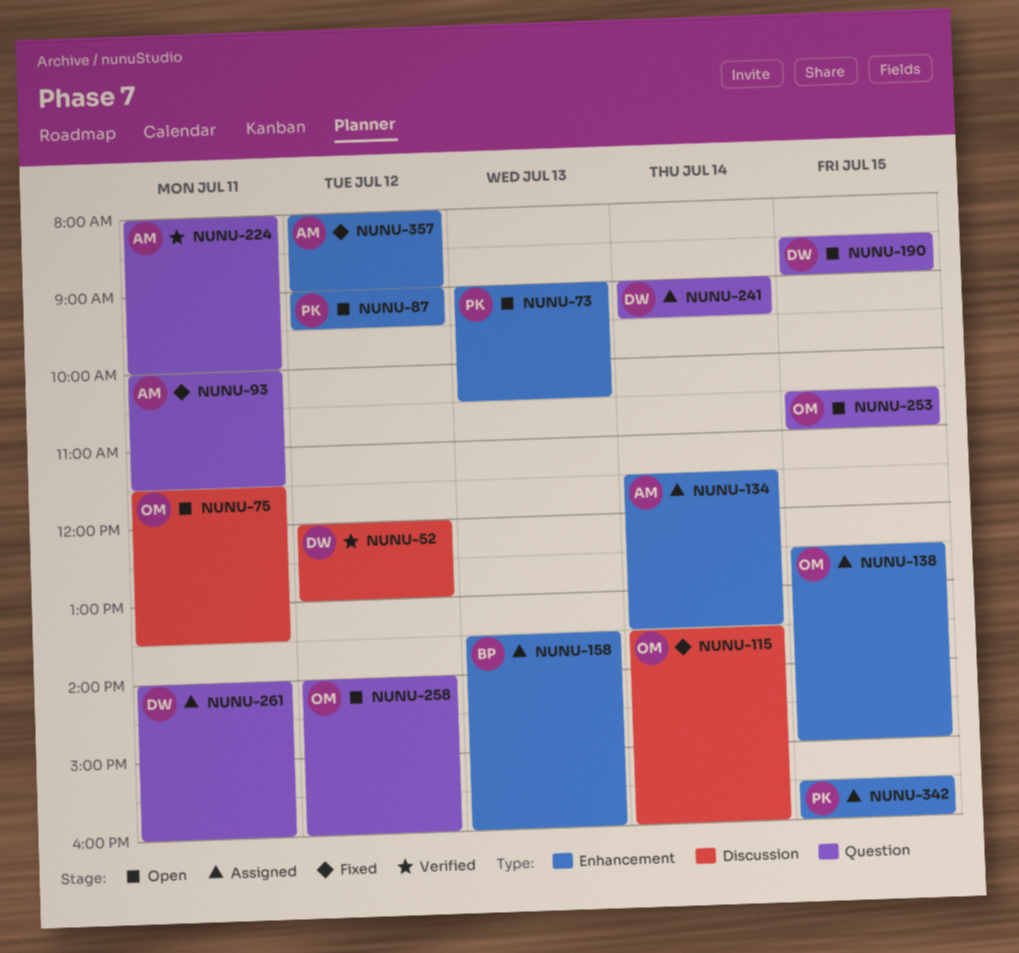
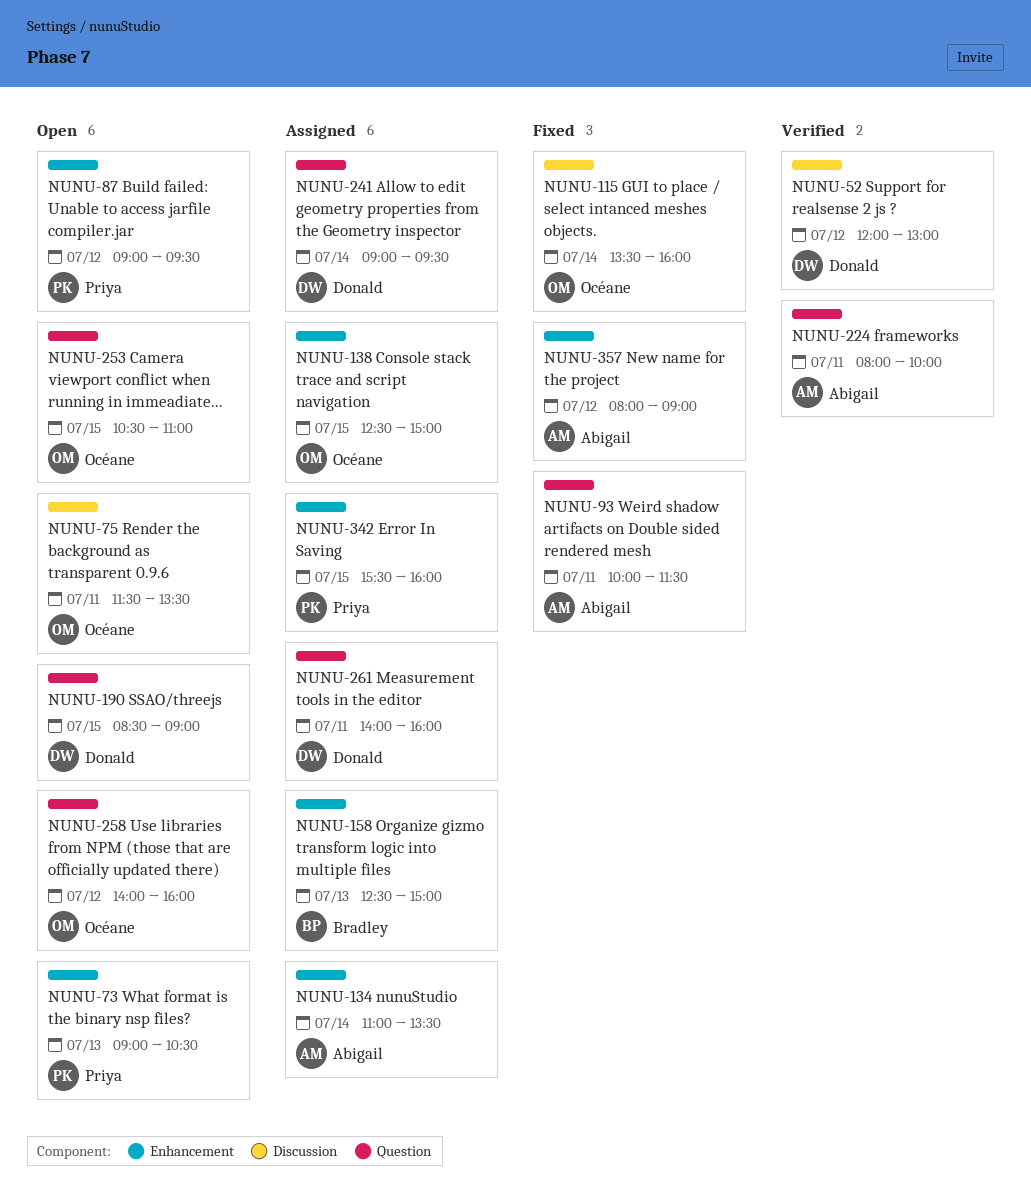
NUNU-134, begins: 11:30 -> 11:00
NUNU-158, begins: 13:30 -> 12:30
NUNU-158, ends: 16:00 -> 15:00

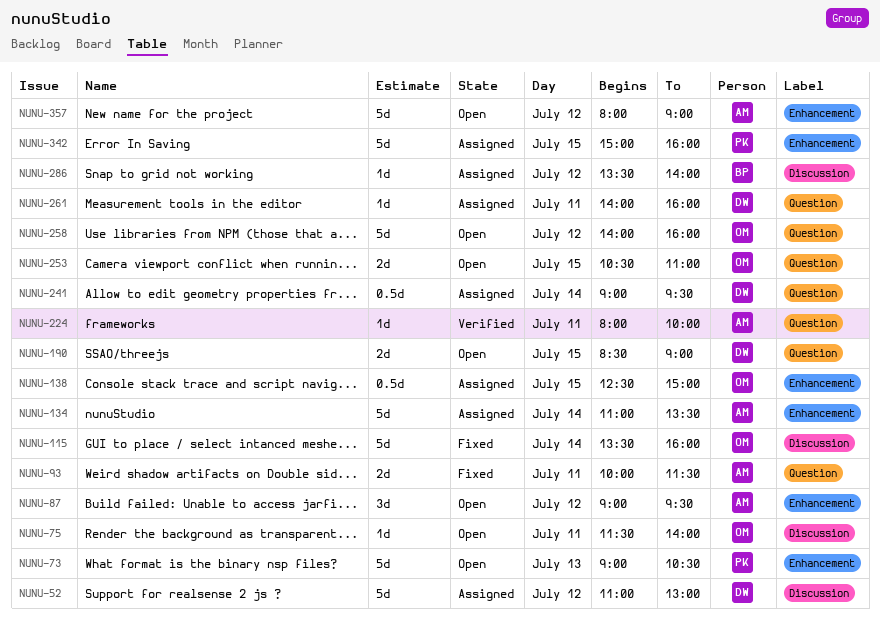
NUNU-52, status: Verified -> Assigned
NUNU-52, begins: 12:00 -> 11:00
NUNU-75, ends: 13:30 -> 14:00
NUNU-87, owner: Priya -> Abigail
NUNU-158: present -> none
NUNU-286: none -> present
NUNU-342, begins: 15:30 -> 15:00
NUNU-357, status: Fixed -> Open

